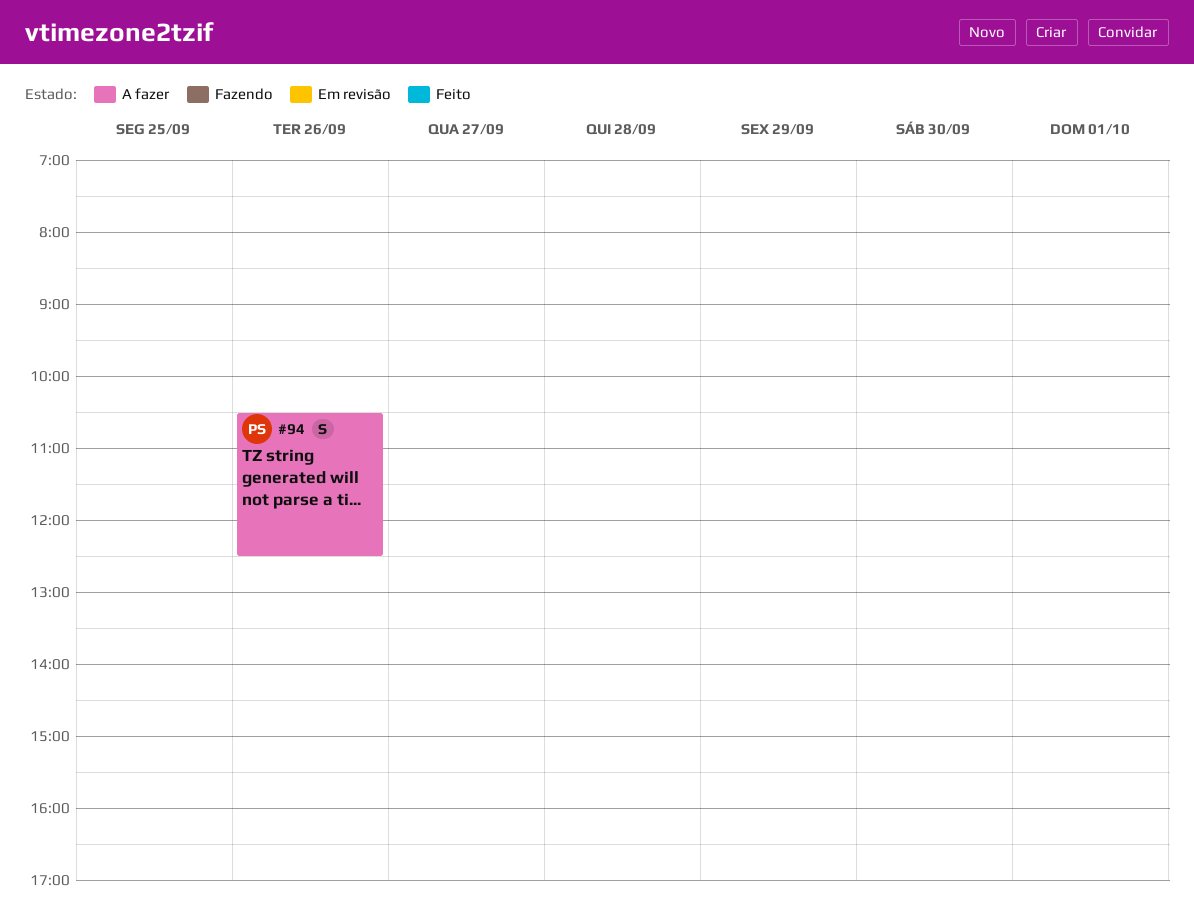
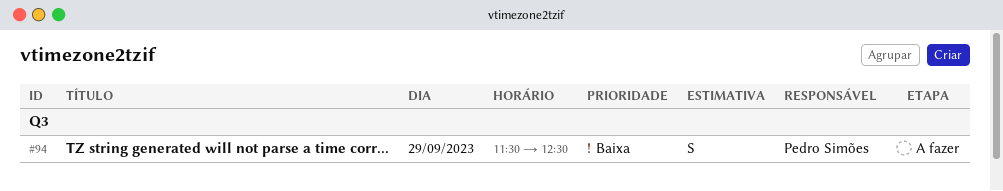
#94, day: Sep 26 -> Sep 29
#94, begins: 10:30 -> 11:30

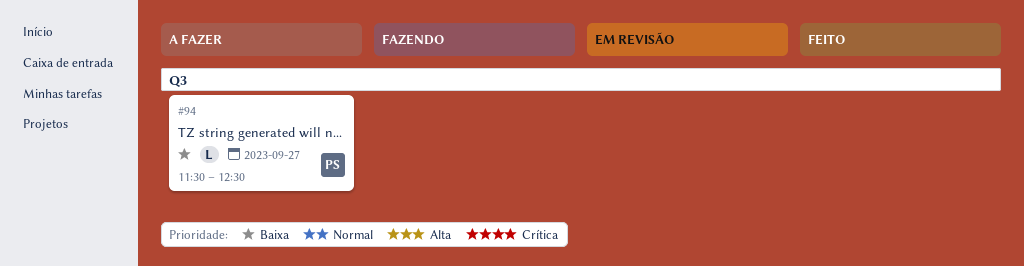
#94, estimate: S -> L
#94, day: Sep 29 -> Sep 27

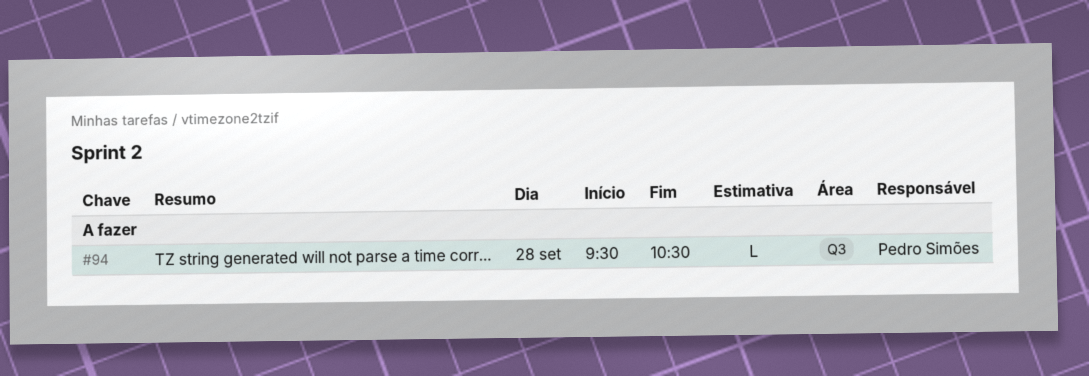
#94, day: Sep 27 -> Sep 28
#94, begins: 11:30 -> 09:30
#94, ends: 12:30 -> 10:30

